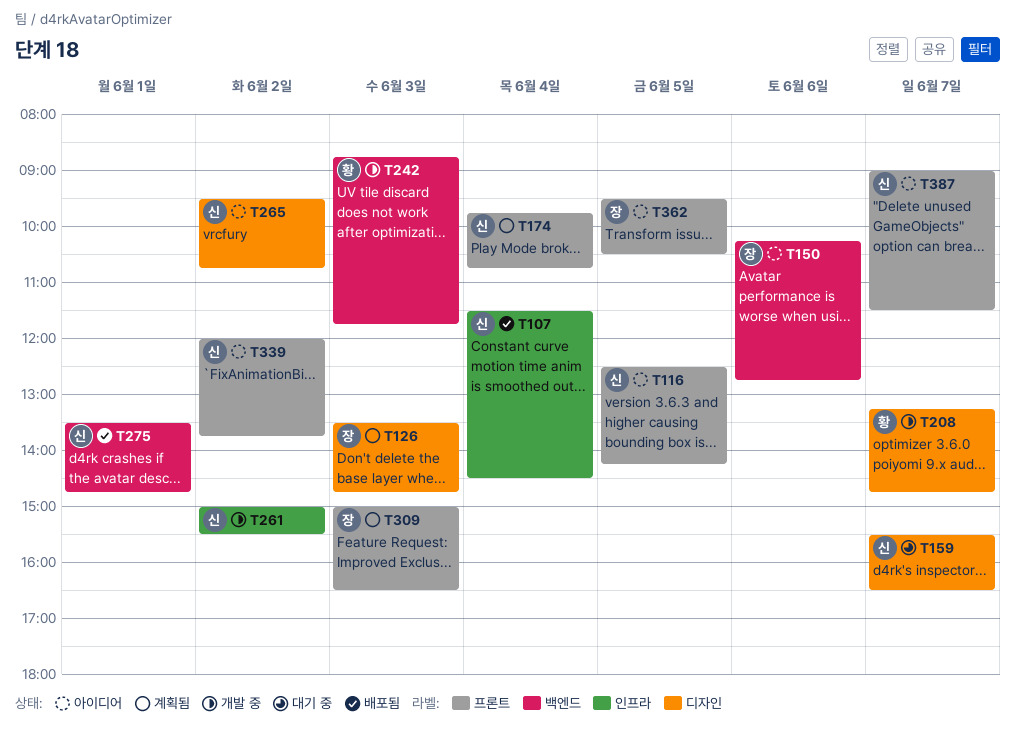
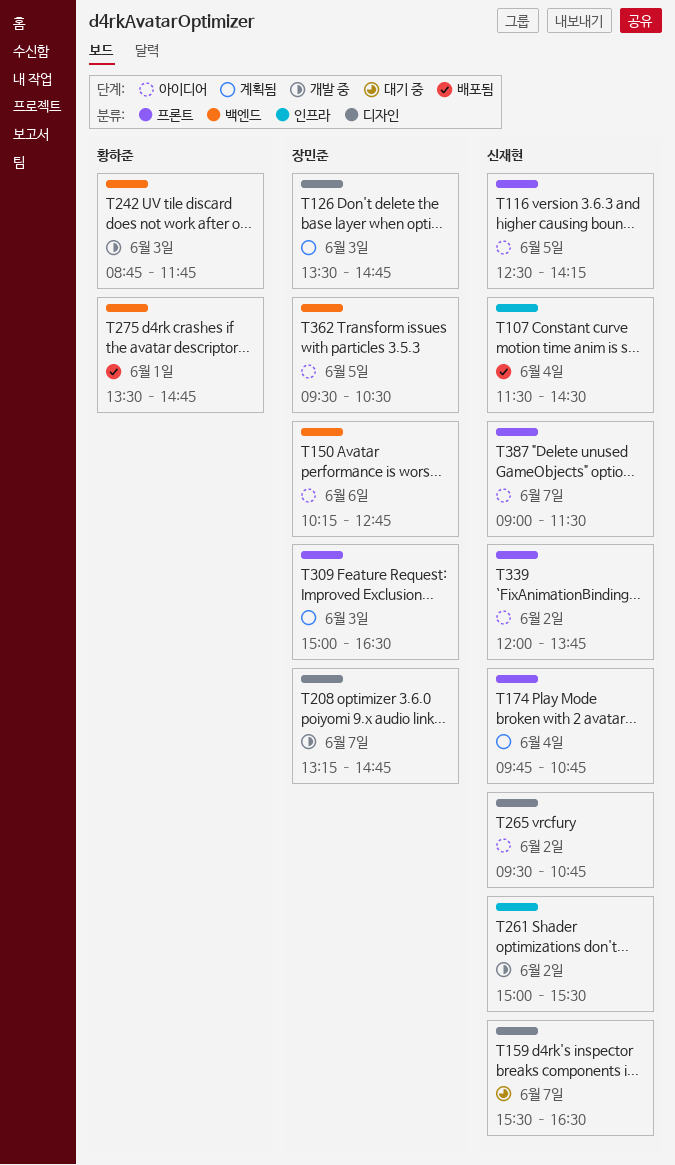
T208, owner: 황하준 -> 장민준
T275, owner: 신재현 -> 황하준
T362, label: 프론트 -> 백엔드

